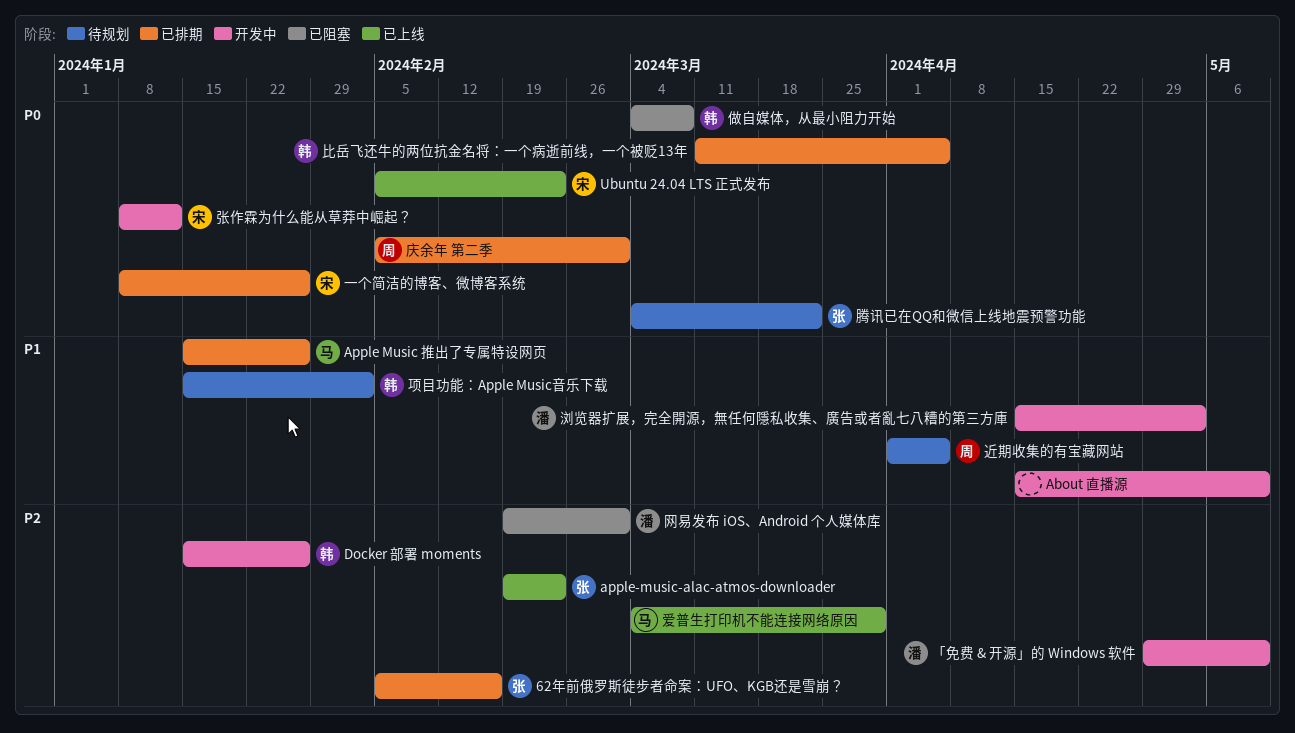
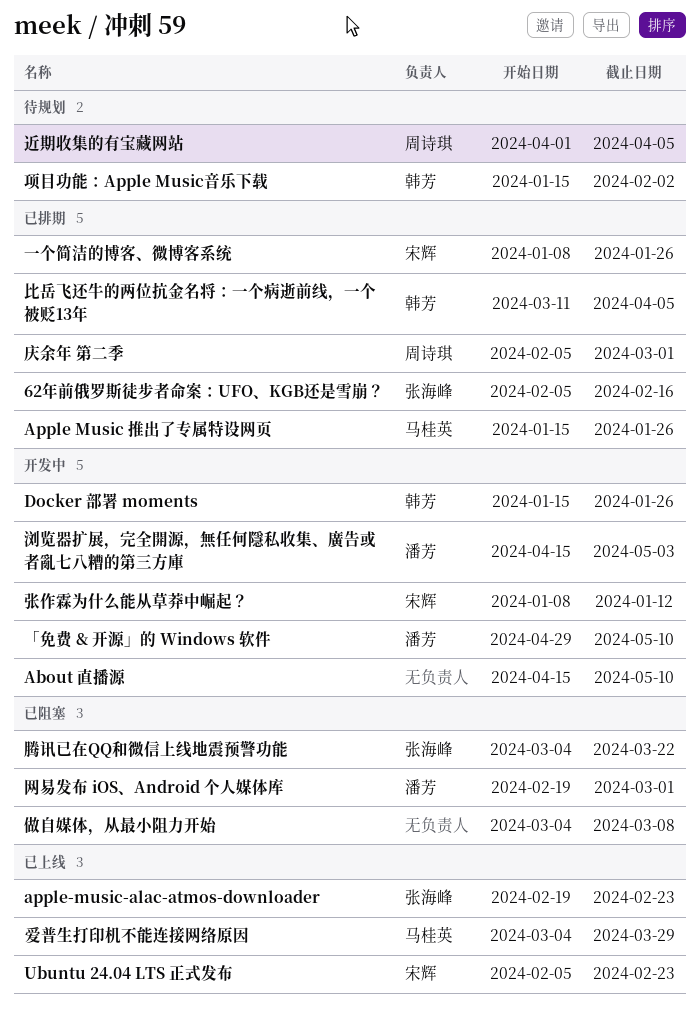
做自媒体，从最小阻力开始, owner: 韩芳 -> none
腾讯已在QQ和微信上线地震预警功能, status: 待规划 -> 已阻塞

